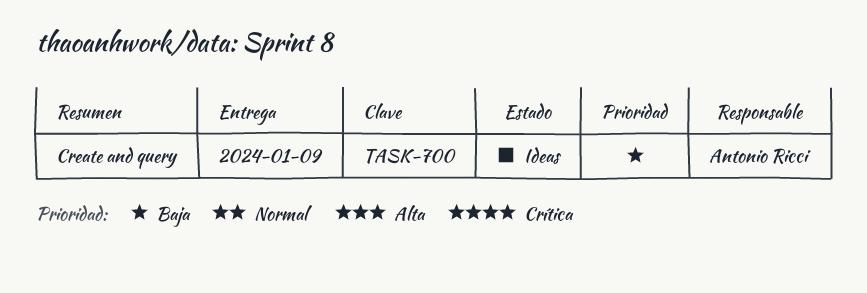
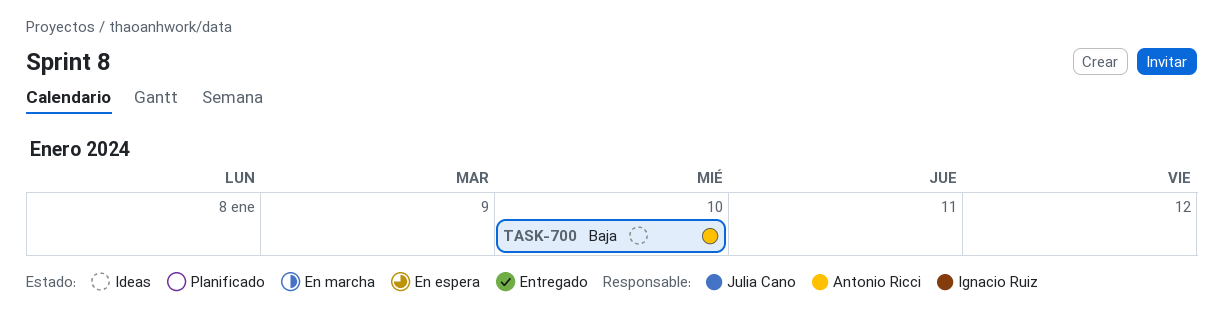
TASK-700, due: Jan 9 -> Jan 10

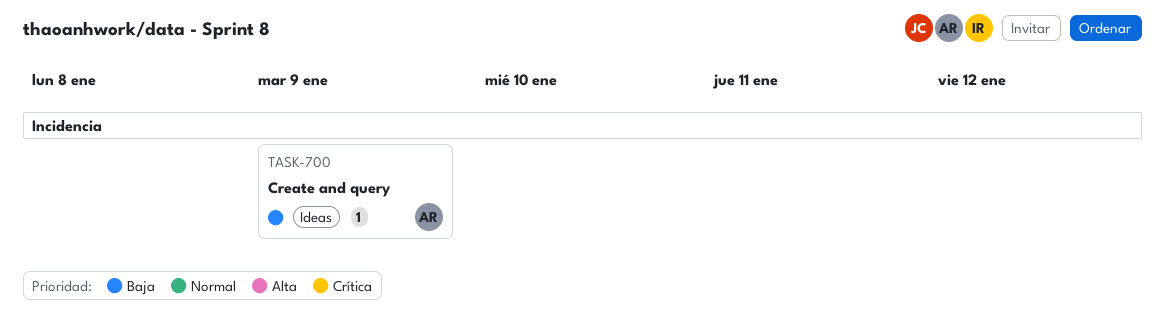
TASK-700, due: Jan 10 -> Jan 9

